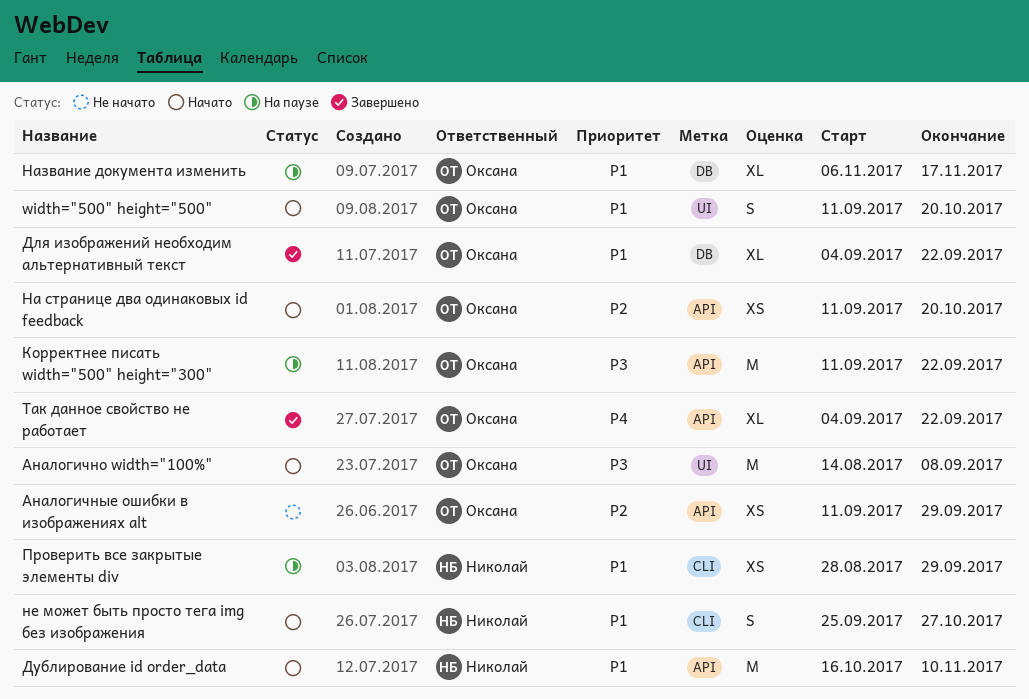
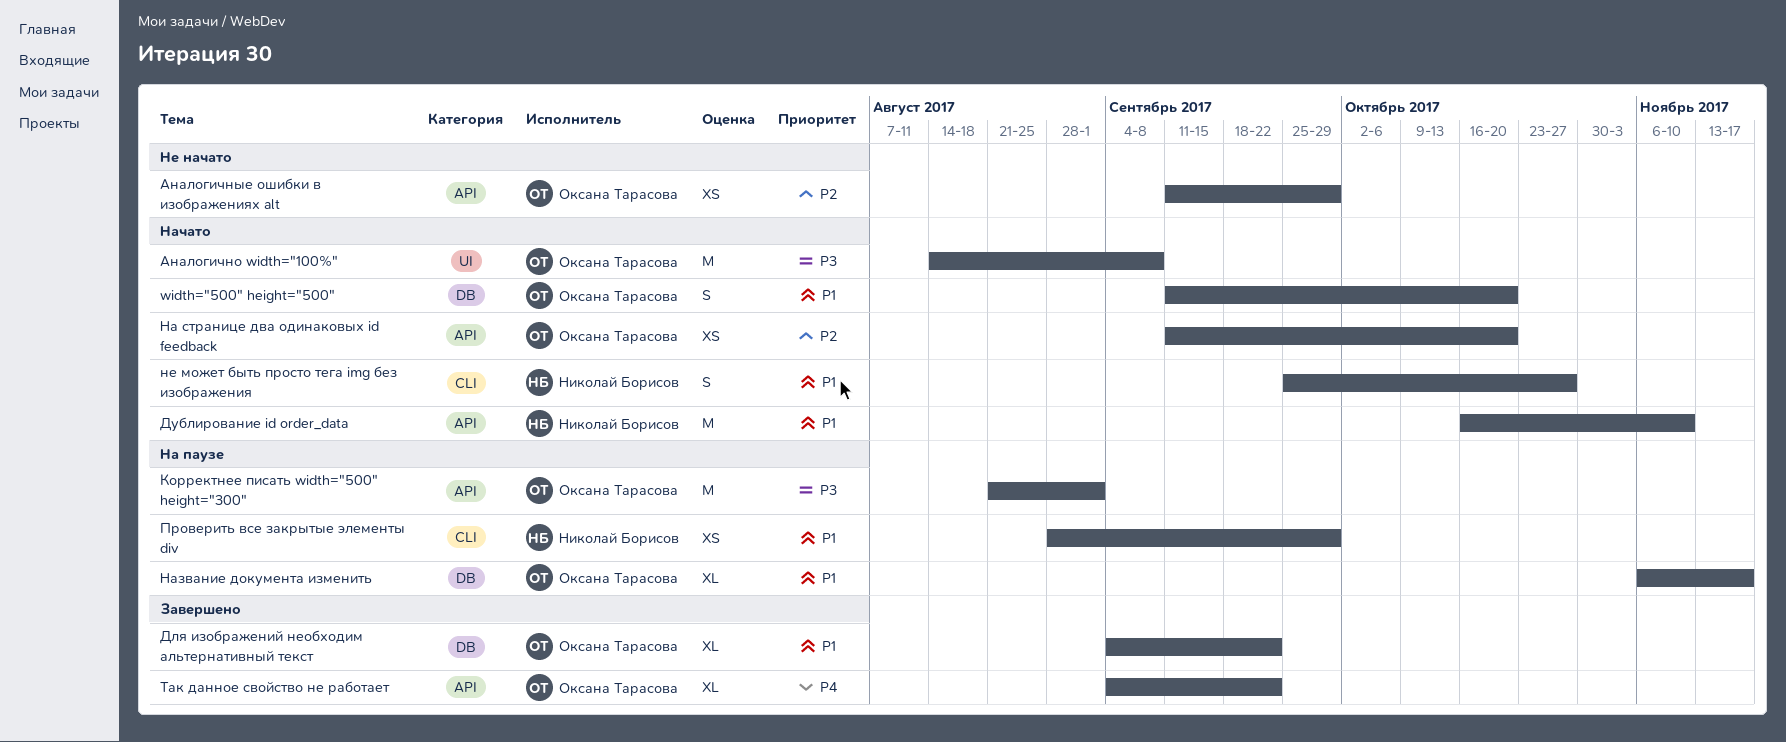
width="500" height="500", label: UI -> DB
Корректнее писать width="500" height="300", start: Sep 11 -> Aug 21
Корректнее писать width="500" height="300", due: Sep 22 -> Sep 1

